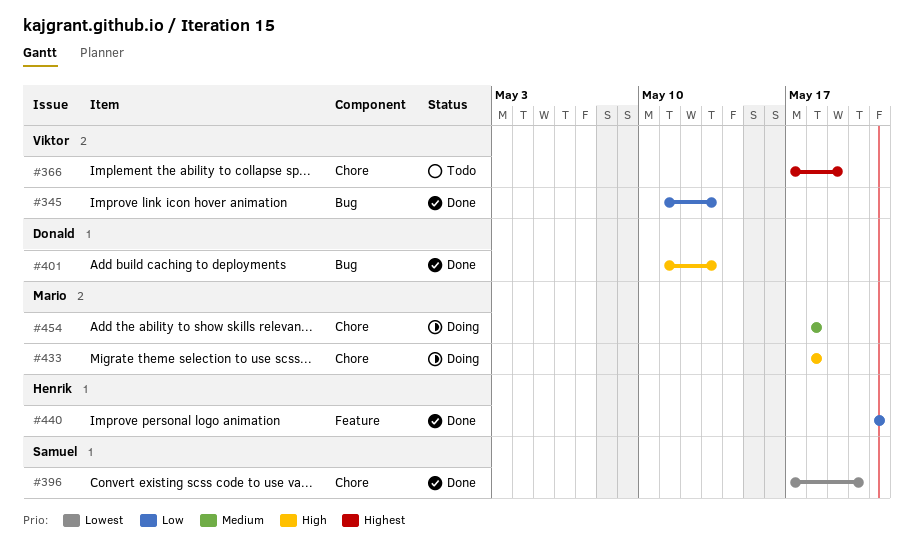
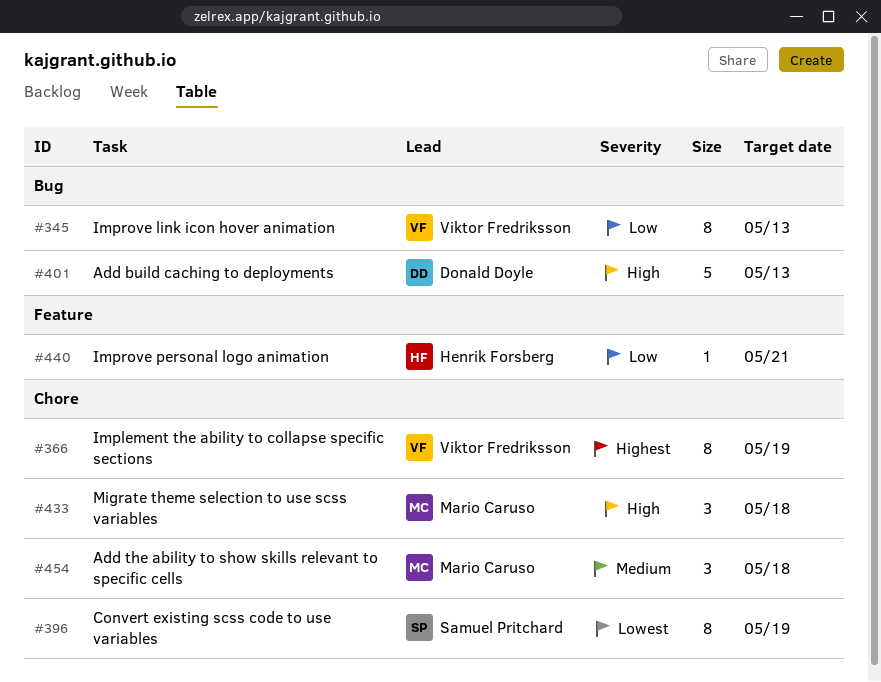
#396, due: May 20 -> May 19

